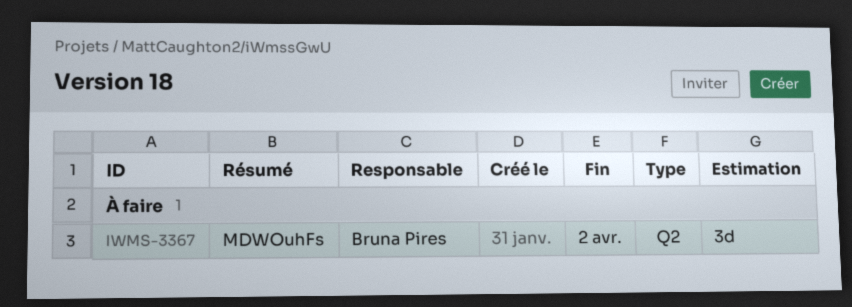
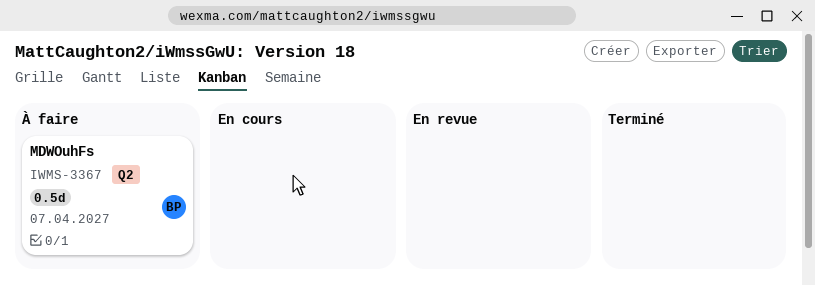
IWMS-3367, estimate: 3d -> 0.5d
IWMS-3367, due: Apr 2 -> Apr 7

